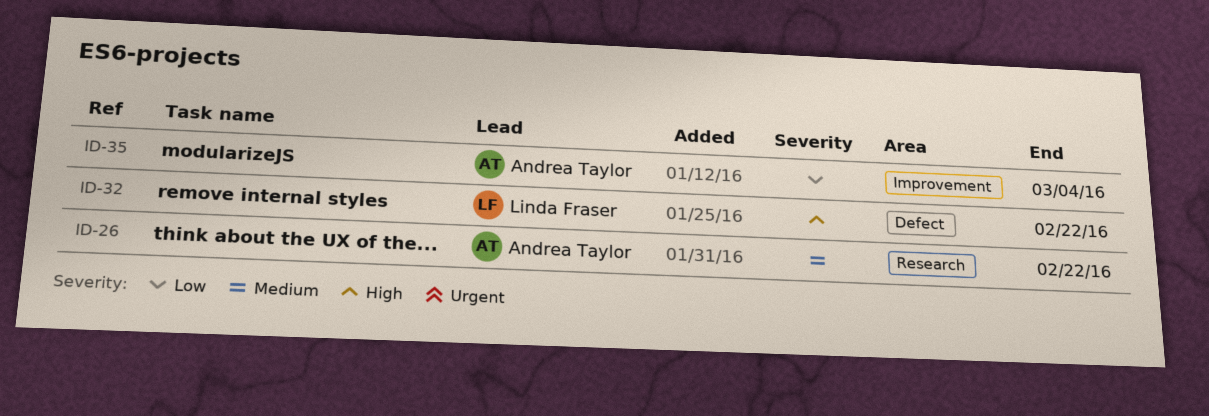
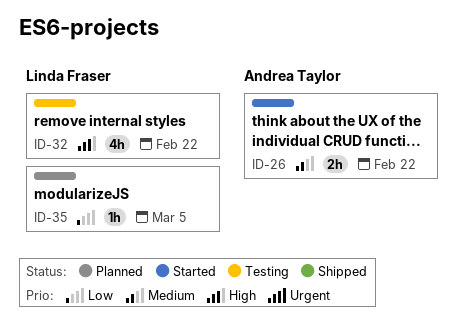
ID-35, owner: Andrea Taylor -> Linda Fraser
ID-35, due: Mar 4 -> Mar 5

